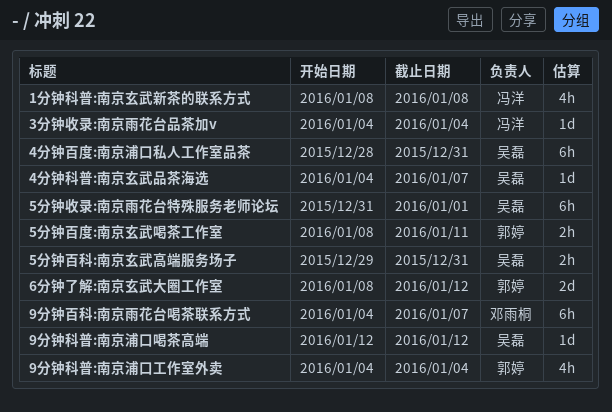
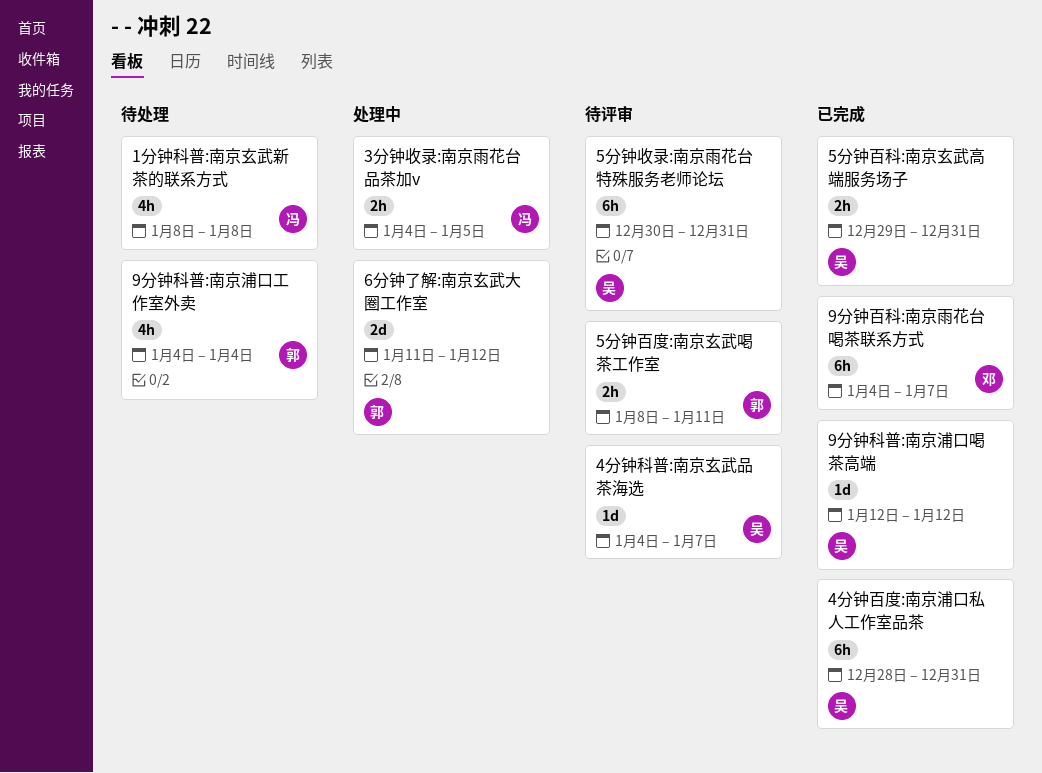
3分钟收录:南京雨花台品茶加v, estimate: 1d -> 2h
3分钟收录:南京雨花台品茶加v, due: Jan 4 -> Jan 5
5分钟收录:南京雨花台特殊服务老师论坛, start: Dec 31 -> Dec 30
5分钟收录:南京雨花台特殊服务老师论坛, due: Jan 1 -> Dec 31
6分钟了解:南京玄武大圈工作室, start: Jan 8 -> Jan 11

